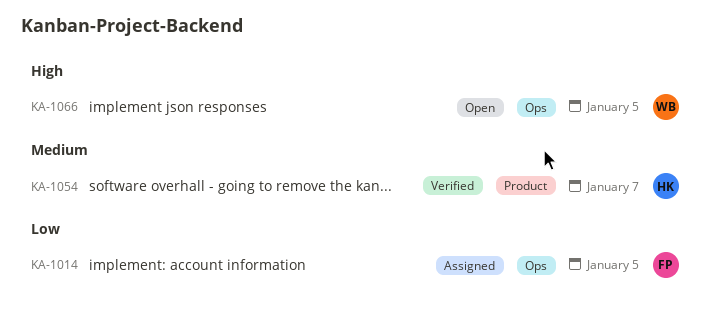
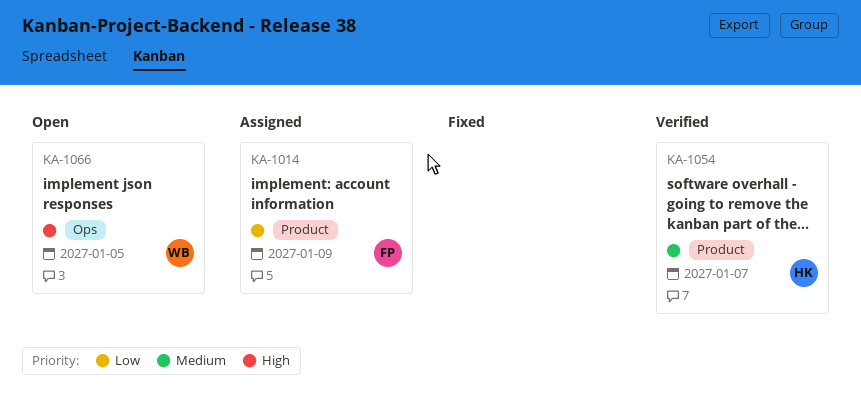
KA-1014, label: Ops -> Product
KA-1014, due: Jan 5 -> Jan 9

